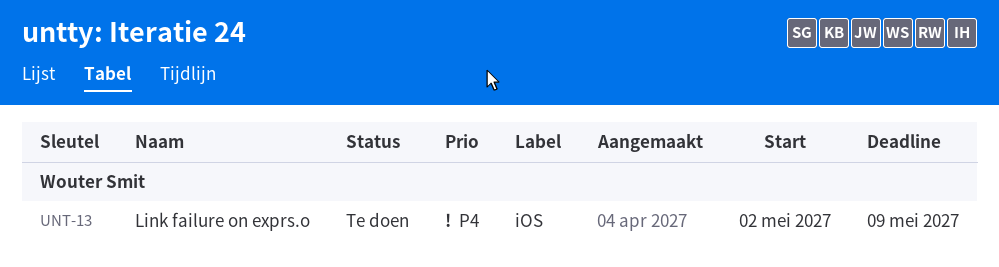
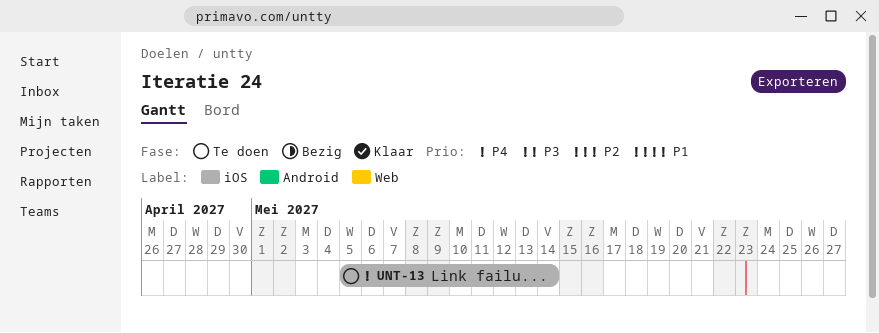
UNT-13, start: May 2 -> May 5
UNT-13, due: May 9 -> May 14

